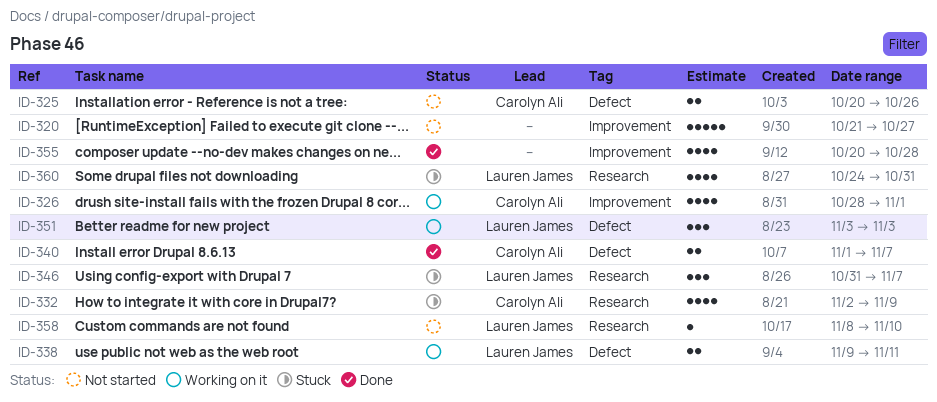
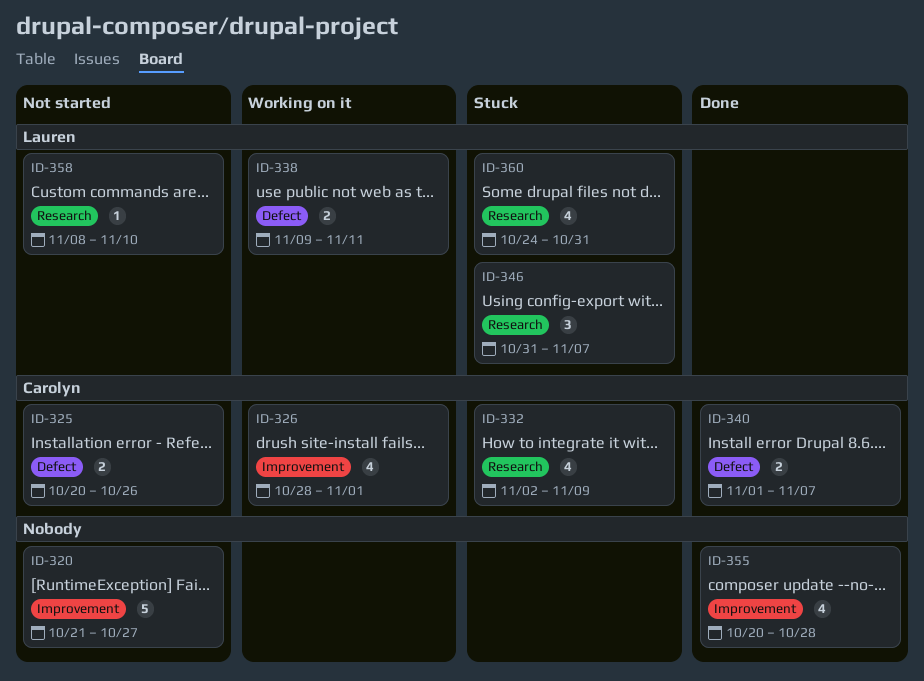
ID-351: present -> none

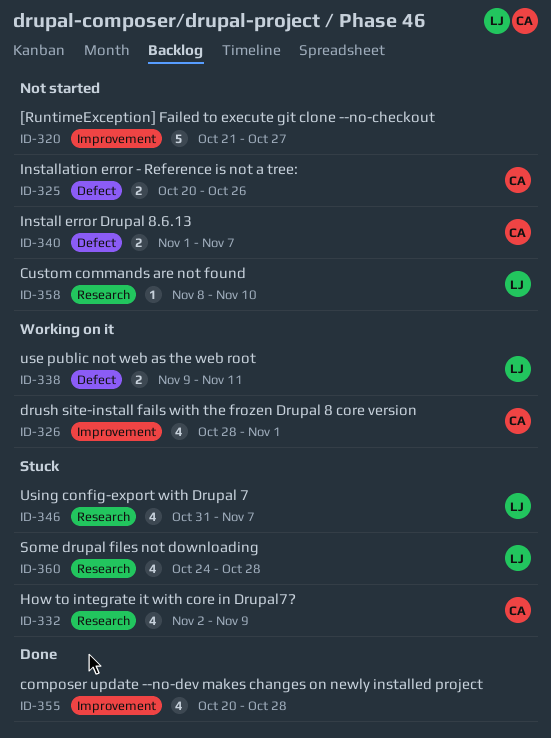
ID-340, status: Done -> Not started
ID-346, estimate: 3 -> 4
ID-360, due: Oct 31 -> Oct 28

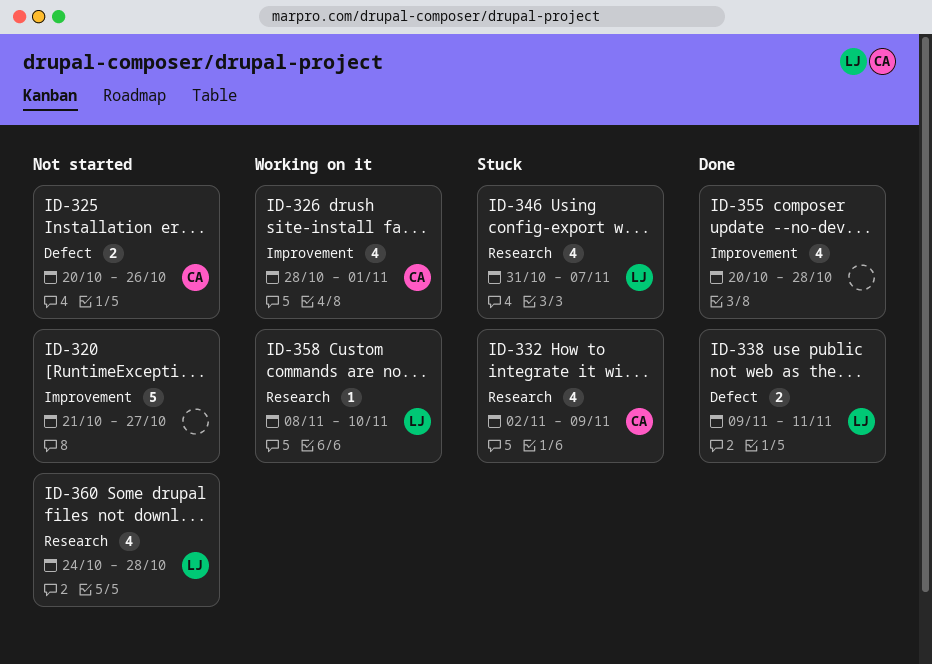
ID-338, status: Working on it -> Done
ID-340: present -> none
ID-358, status: Not started -> Working on it
ID-360, status: Stuck -> Not started

